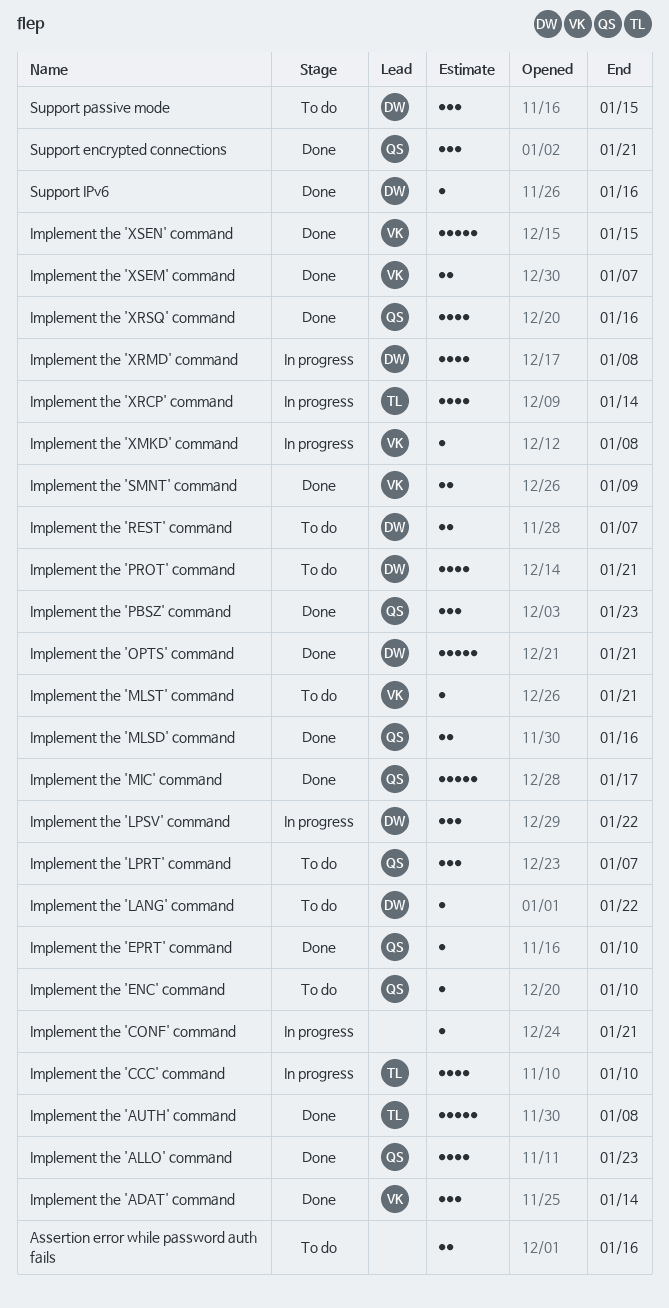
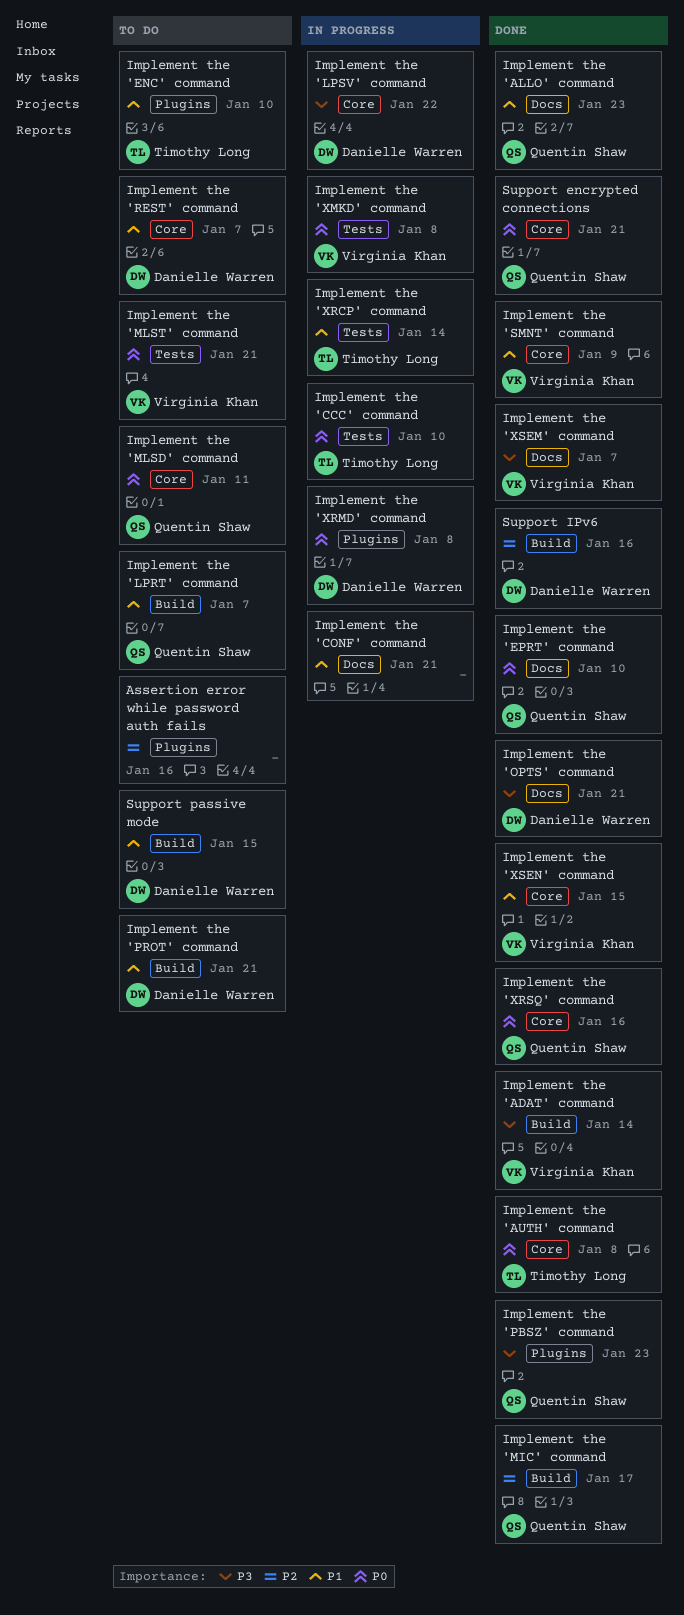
Implement the 'ENC' command, owner: Quentin Shaw -> Timothy Long
Implement the 'LANG' command: present -> none
Implement the 'MLSD' command, status: Done -> To do
Implement the 'MLSD' command, due: Jan 16 -> Jan 11

